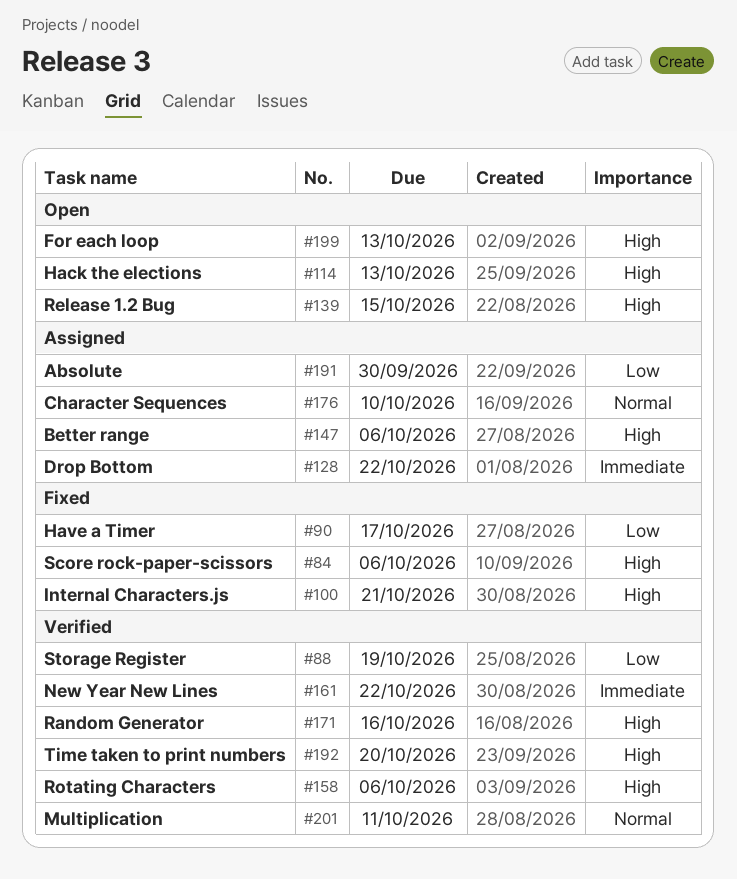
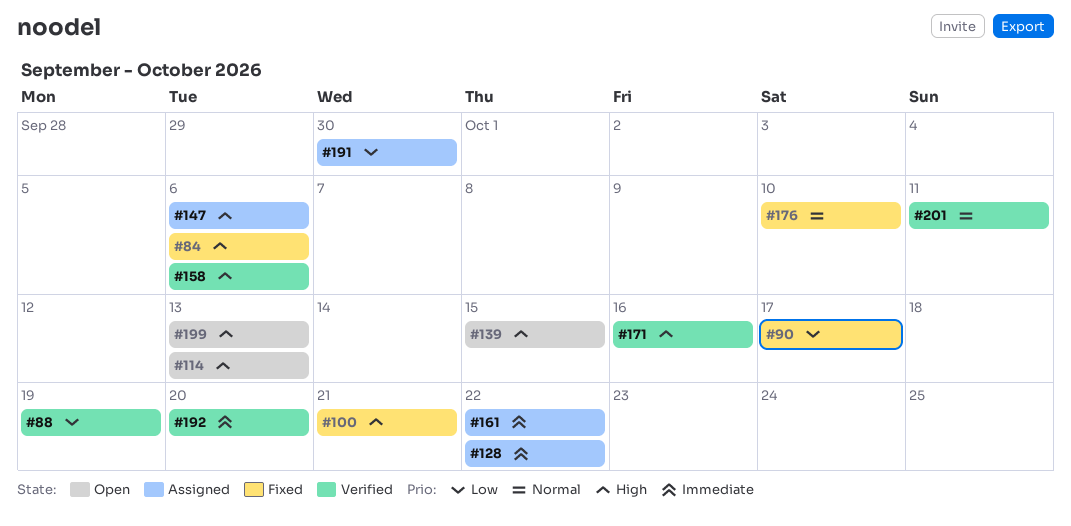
#161, status: Verified -> Assigned
#176, status: Assigned -> Fixed
#192, priority: High -> Immediate

